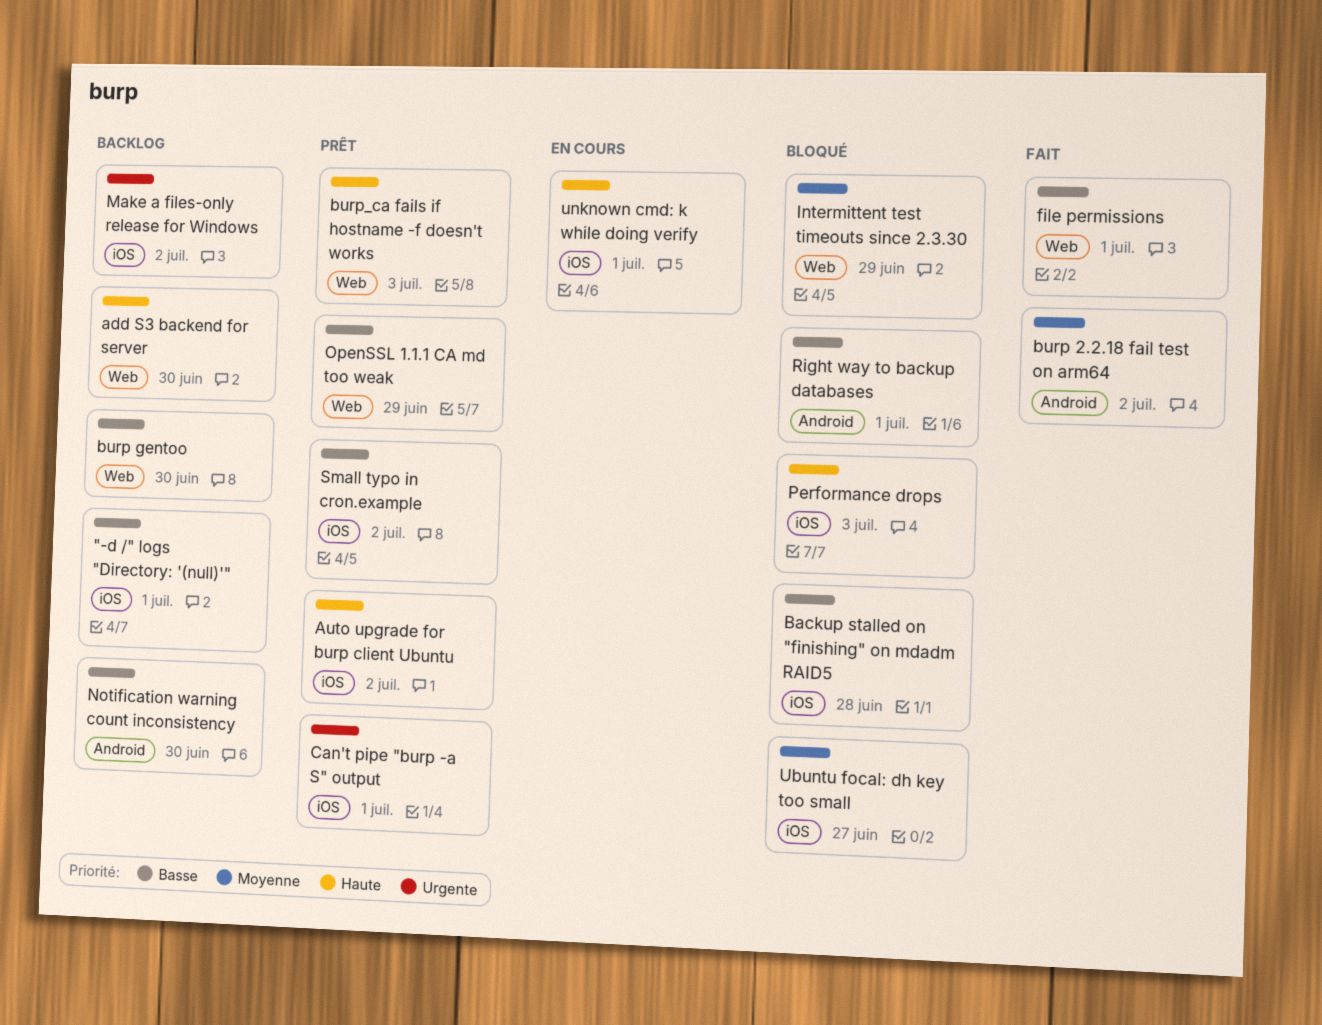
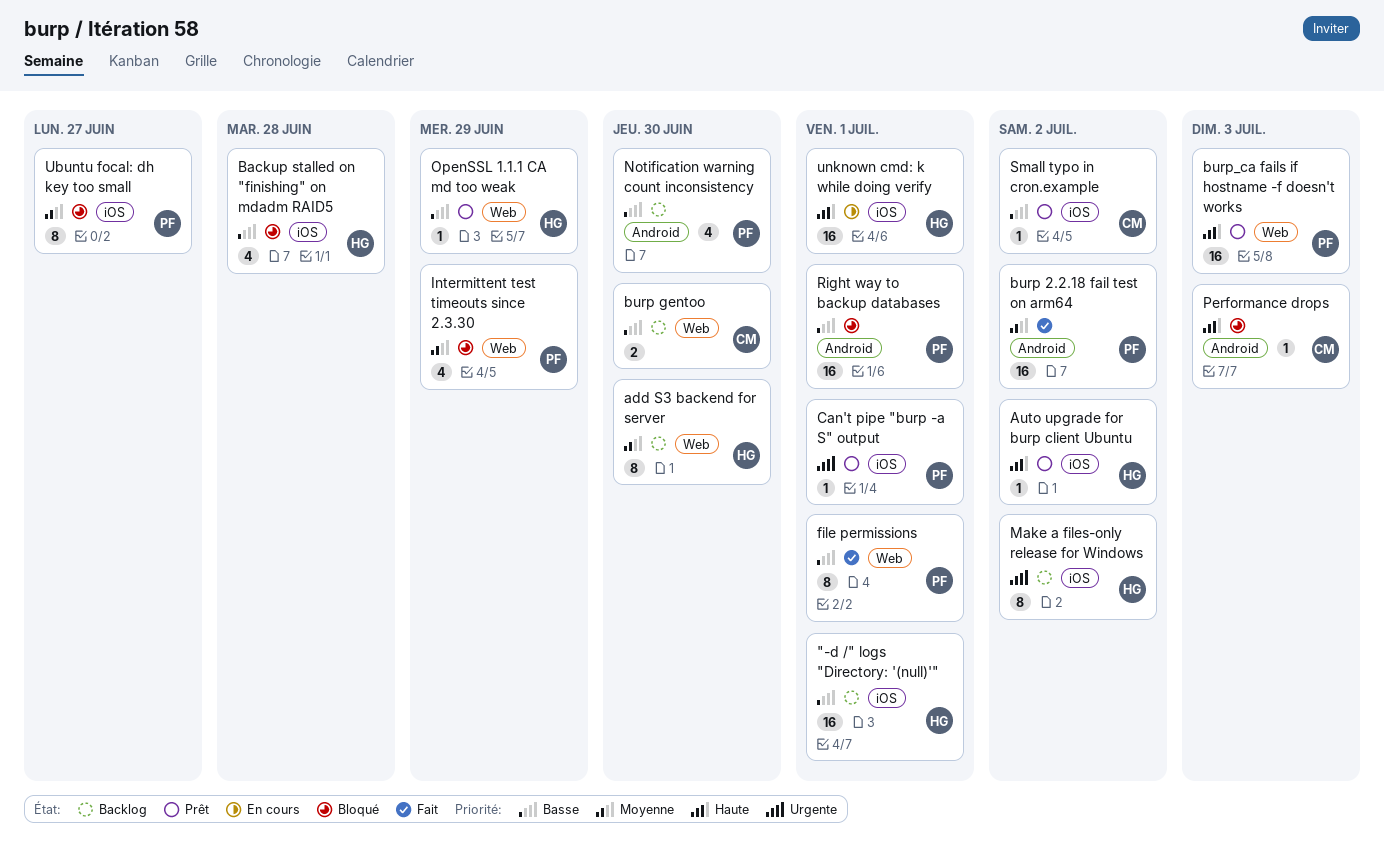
add S3 backend for server, priority: Haute -> Moyenne
Performance drops, label: iOS -> Android

